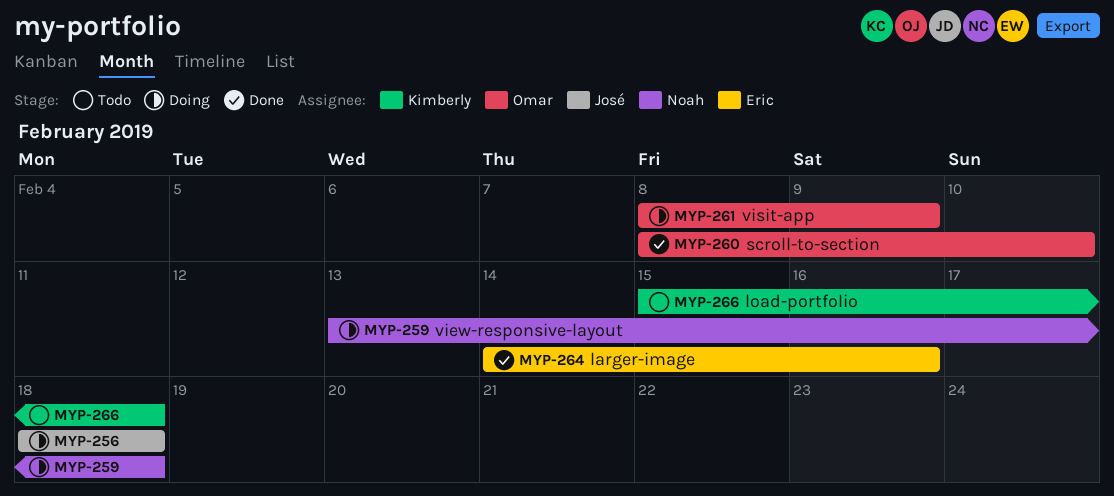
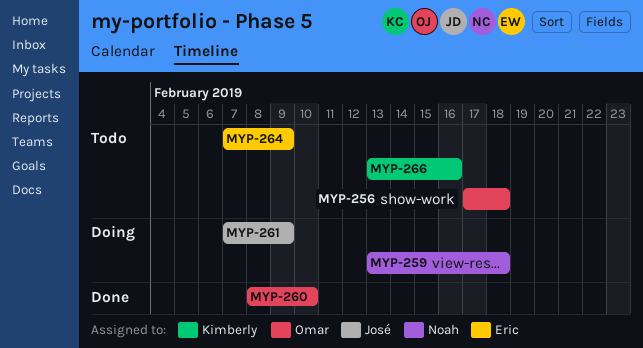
MYP-256, status: Doing -> Todo
MYP-256, owner: José -> Omar
MYP-256, start: Feb 18 -> Feb 17
MYP-261, owner: Omar -> José
MYP-261, start: Feb 8 -> Feb 7
MYP-264, status: Done -> Todo
MYP-264, start: Feb 14 -> Feb 7
MYP-264, due: Feb 16 -> Feb 9
MYP-266, start: Feb 15 -> Feb 13
MYP-266, due: Feb 18 -> Feb 16

